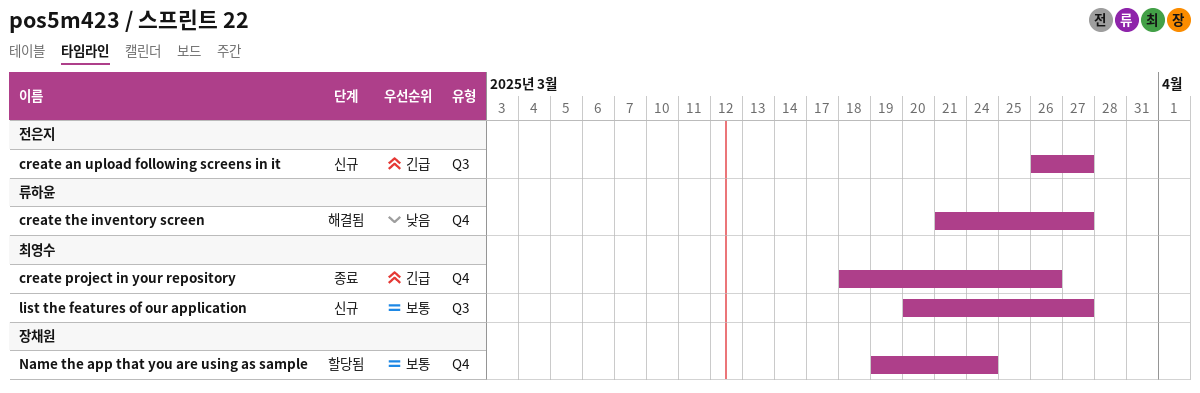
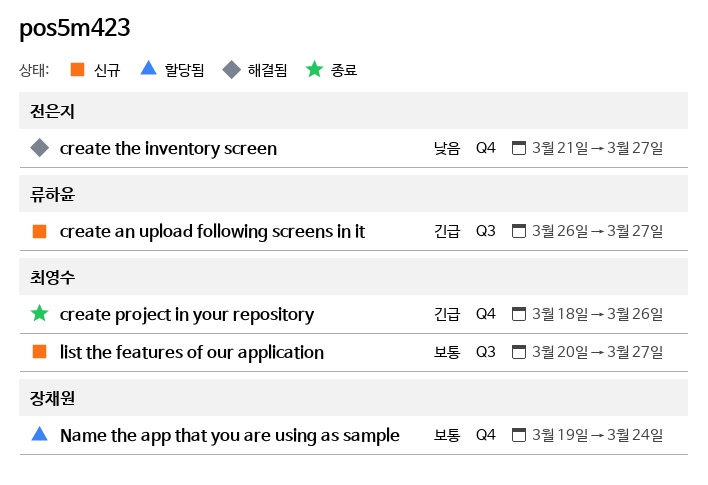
create an upload following screens in it, owner: 전은지 -> 류하윤
create the inventory screen, owner: 류하윤 -> 전은지

